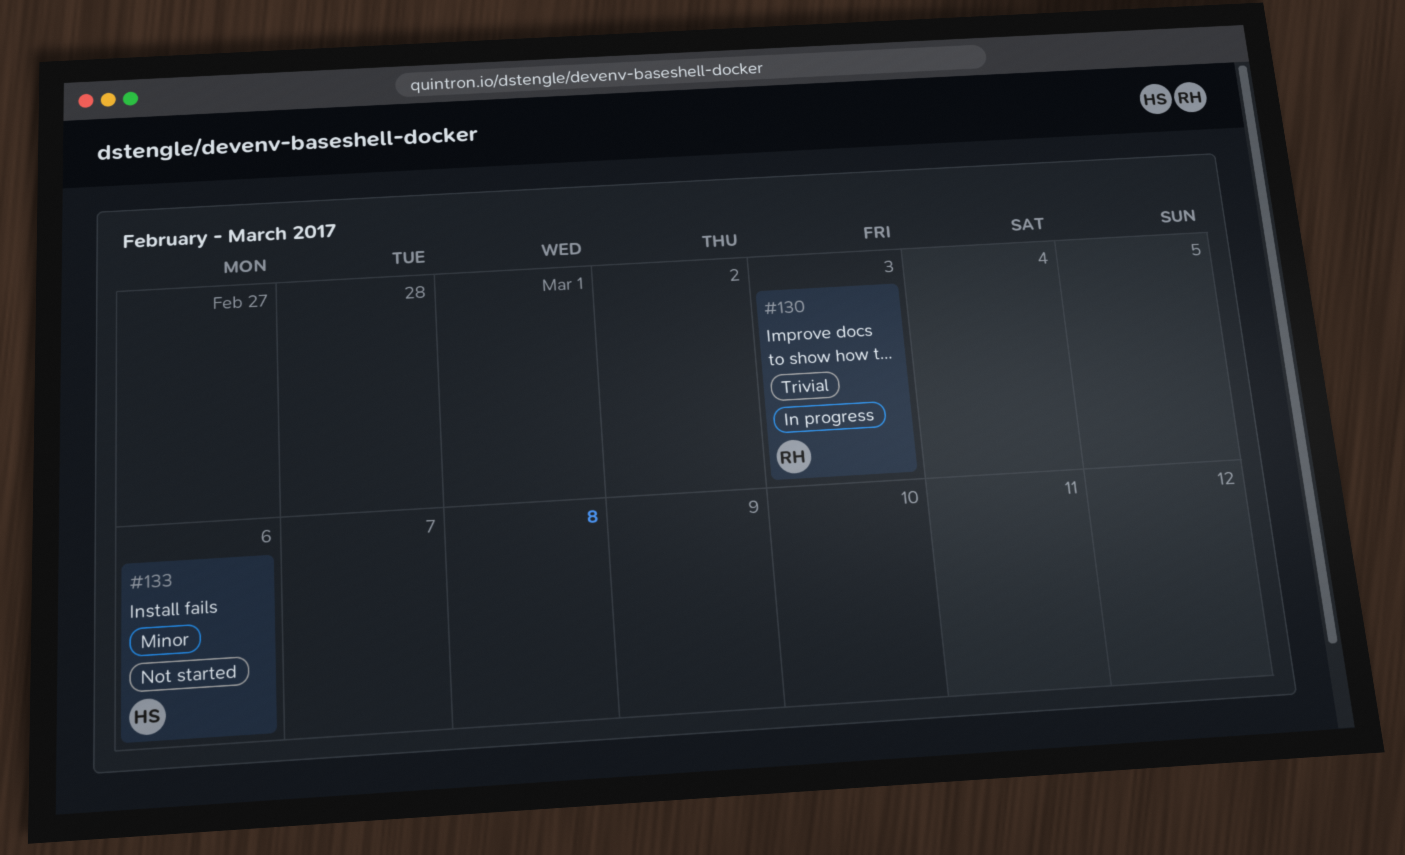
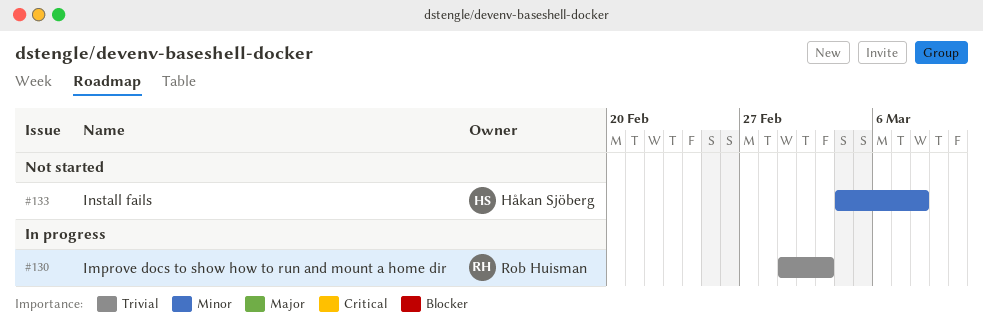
#133, due: Mar 6 -> Mar 8

